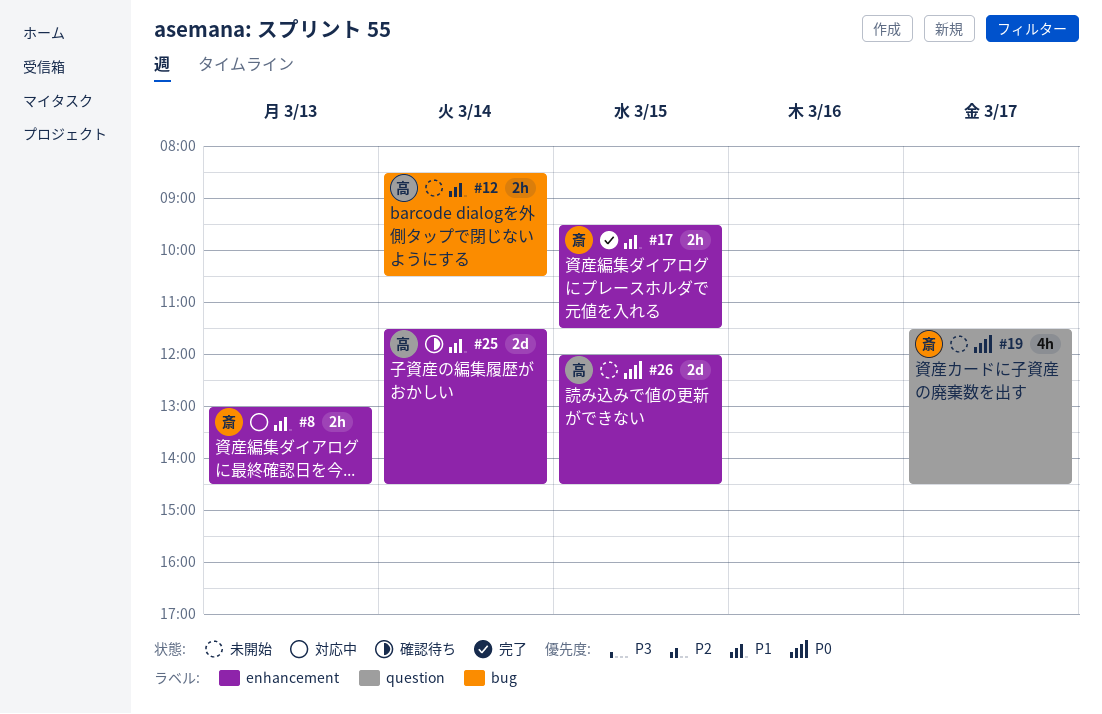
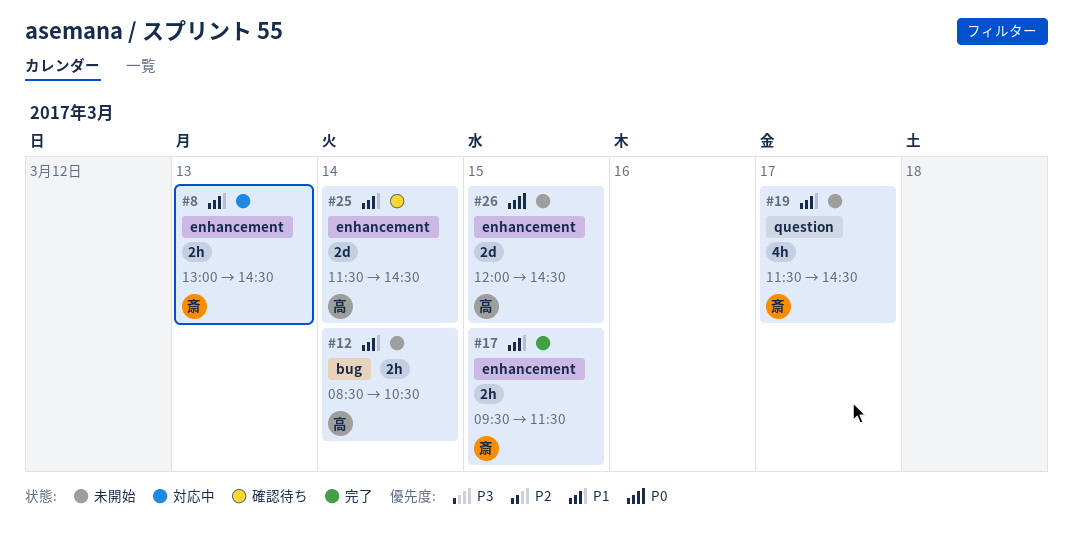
#19, priority: P0 -> P1

